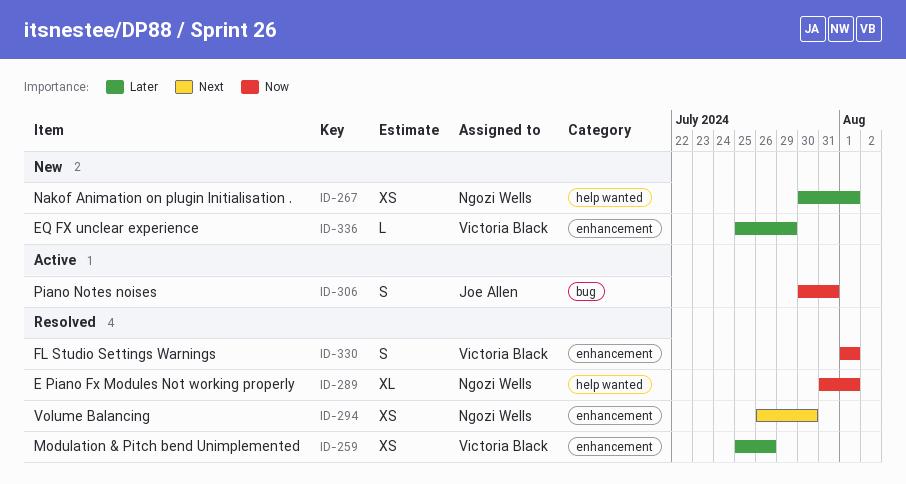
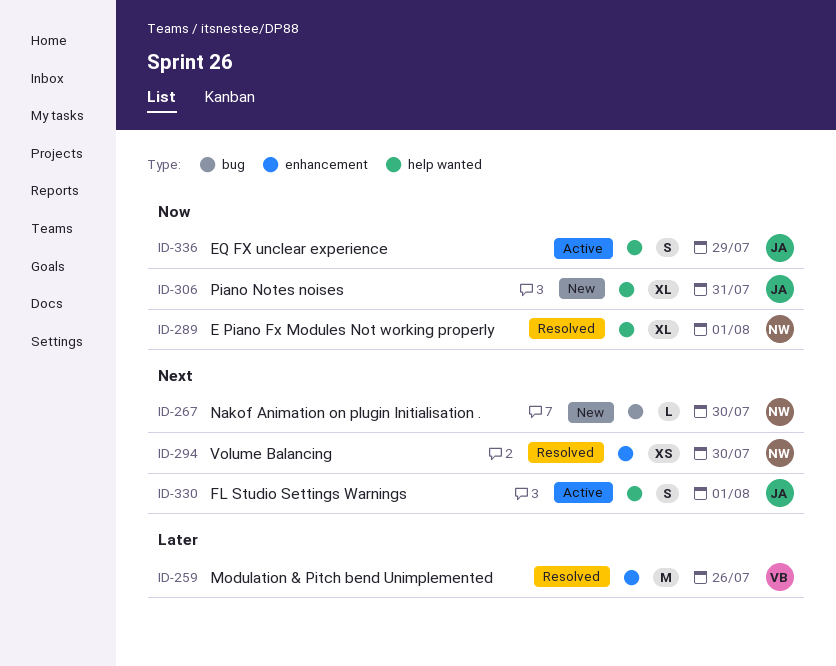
ID-259, estimate: XS -> M
ID-267, priority: Later -> Next
ID-267, label: help wanted -> bug
ID-267, estimate: XS -> L
ID-267, due: Aug 1 -> Jul 30
ID-306, status: Active -> New
ID-306, label: bug -> help wanted
ID-306, estimate: S -> XL
ID-330, status: Resolved -> Active
ID-330, owner: Victoria Black -> Joe Allen
ID-330, priority: Now -> Next
ID-330, label: enhancement -> help wanted
ID-336, status: New -> Active
ID-336, owner: Victoria Black -> Joe Allen
ID-336, priority: Later -> Now
ID-336, label: enhancement -> help wanted
ID-336, estimate: L -> S

